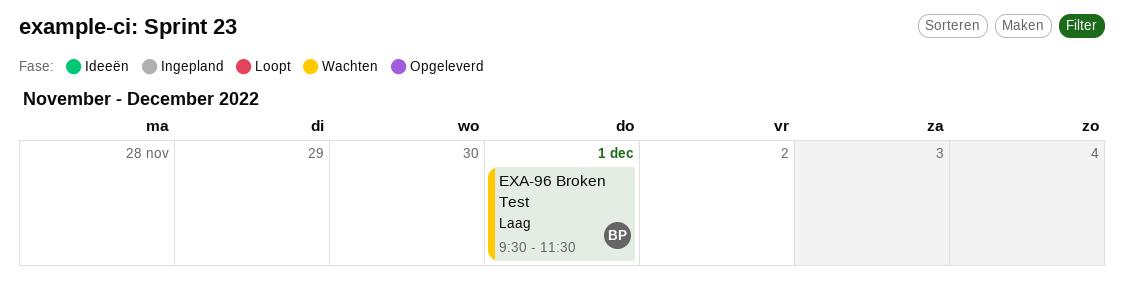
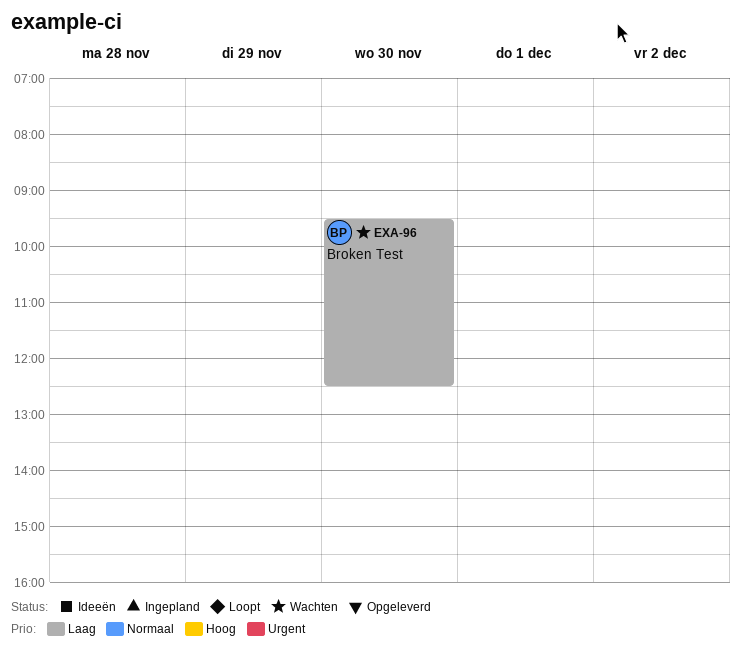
EXA-96, day: Dec 1 -> Nov 30
EXA-96, ends: 11:30 -> 12:30

